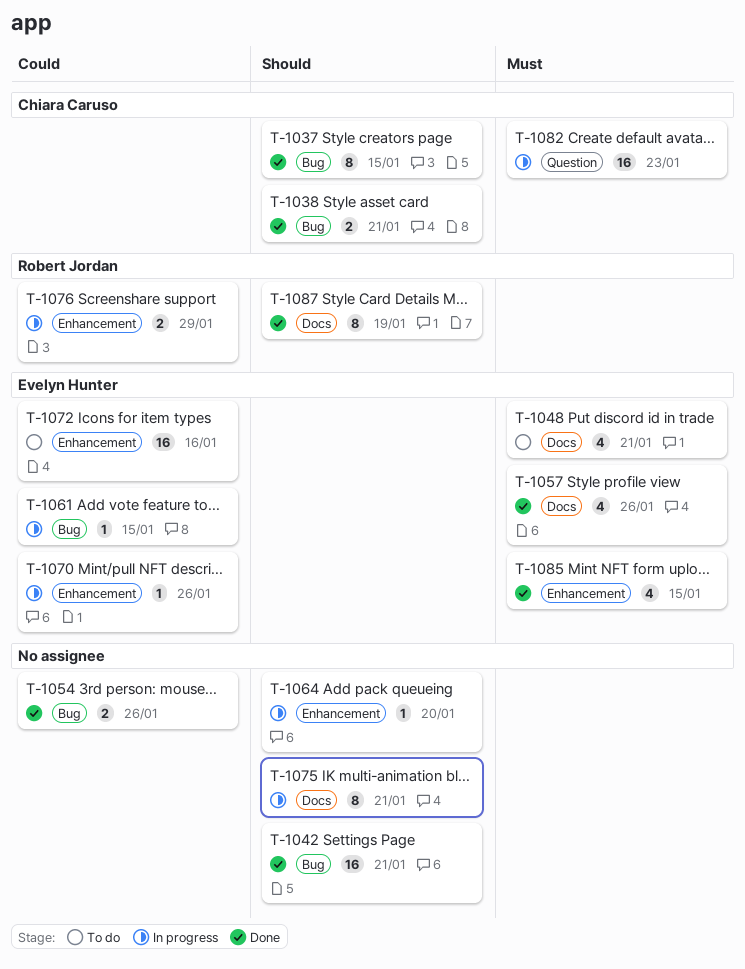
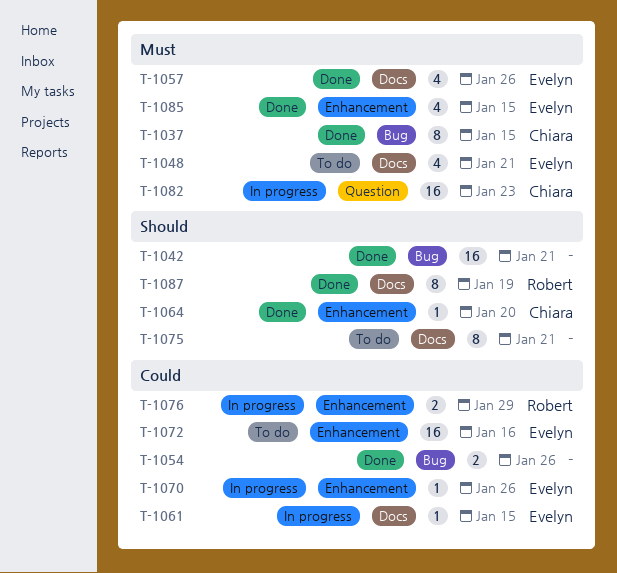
T-1037, priority: Should -> Must
T-1038: present -> none
T-1061, label: Bug -> Docs
T-1064, status: In progress -> Done
T-1064, owner: none -> Chiara Caruso
T-1075, status: In progress -> To do

